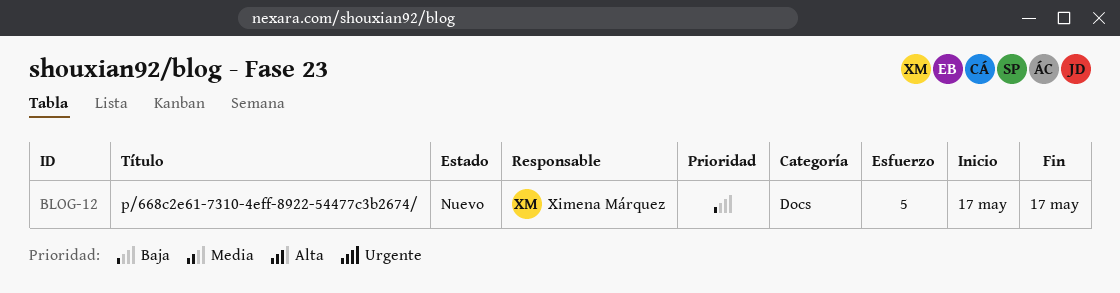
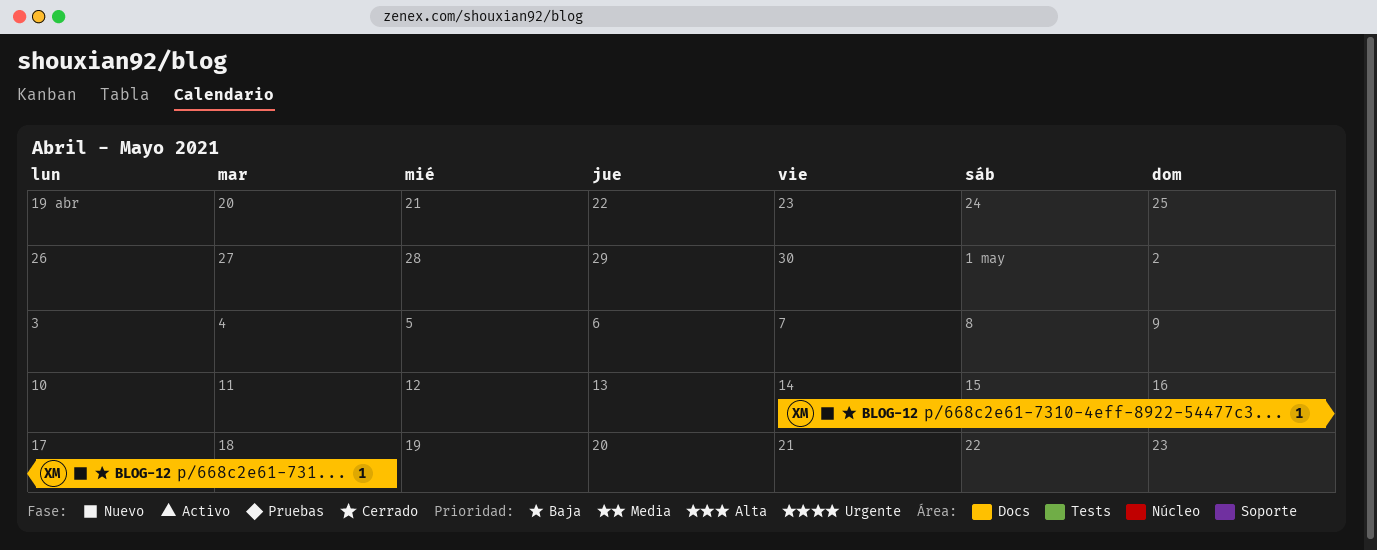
BLOG-12, estimate: 5 -> 1
BLOG-12, start: May 17 -> May 14
BLOG-12, due: May 17 -> May 18

